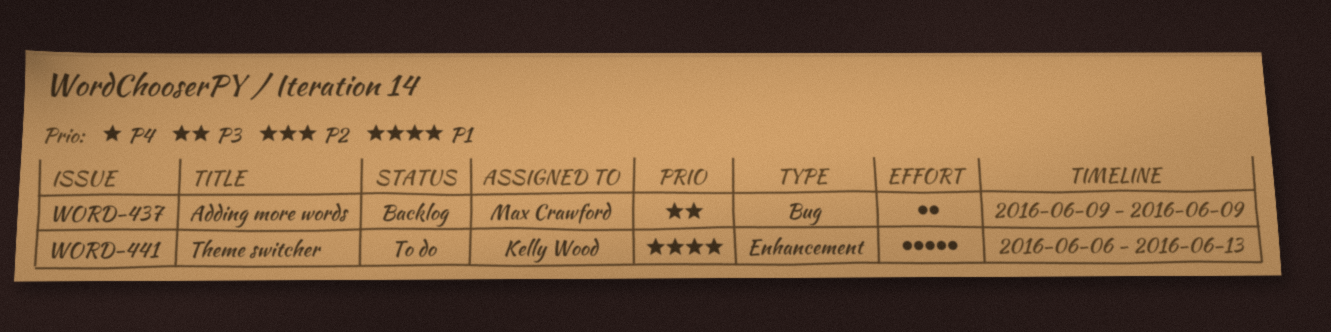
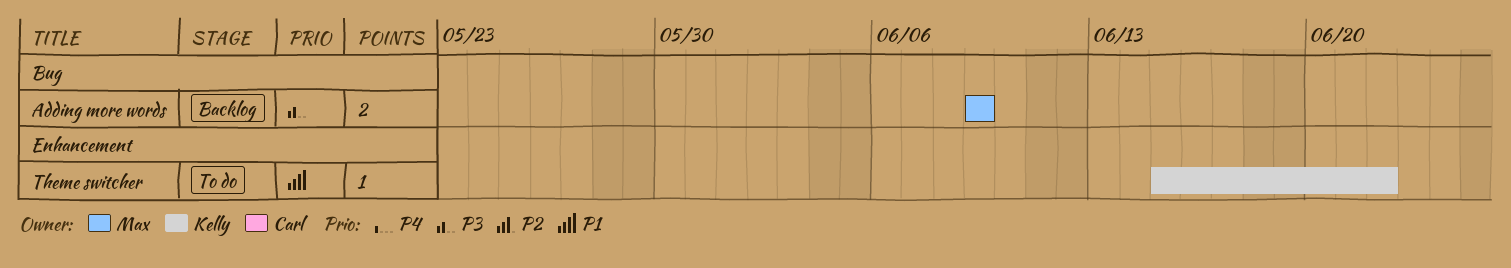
Theme switcher, estimate: 5 -> 1
Theme switcher, start: Jun 6 -> Jun 15
Theme switcher, due: Jun 13 -> Jun 22

